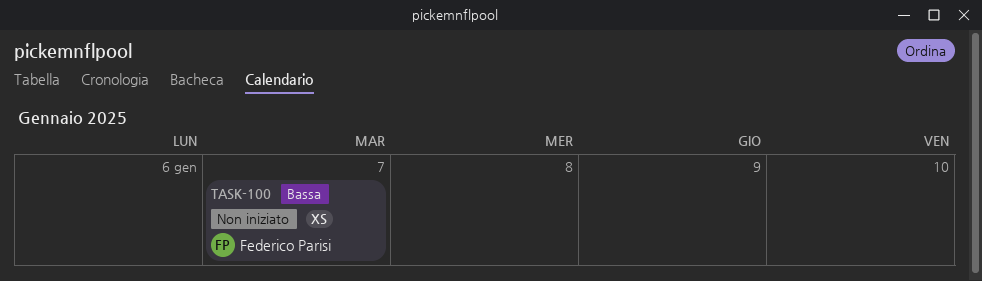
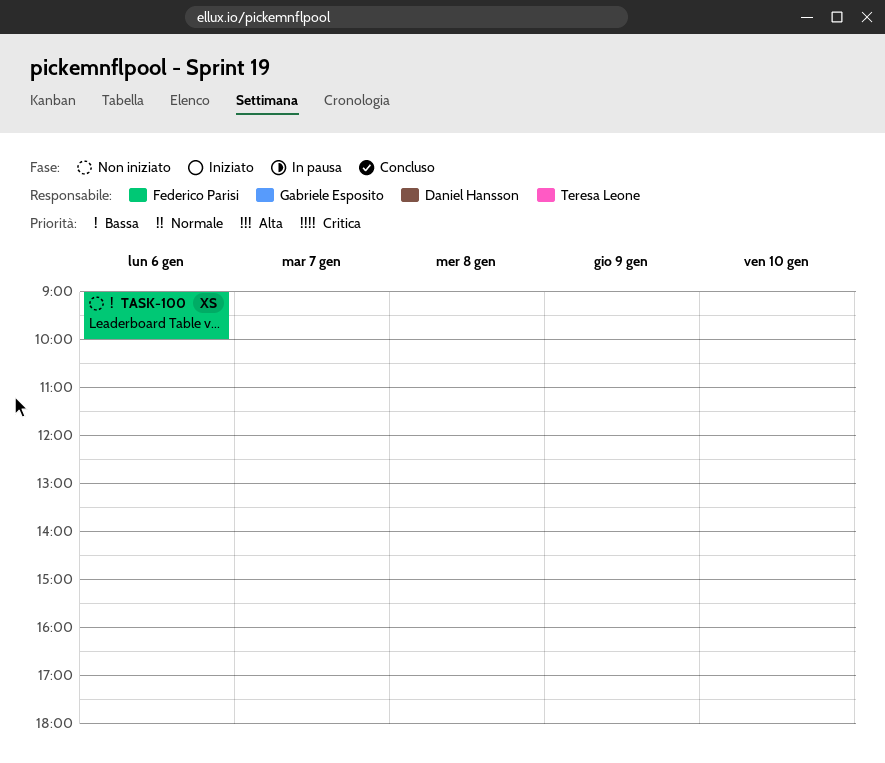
TASK-100, day: Jan 7 -> Jan 6

